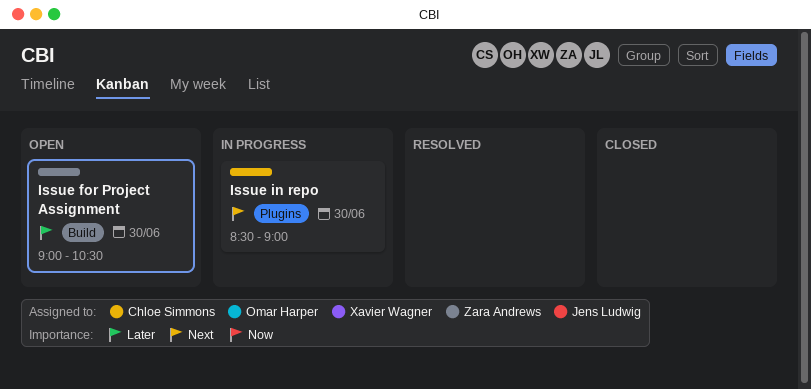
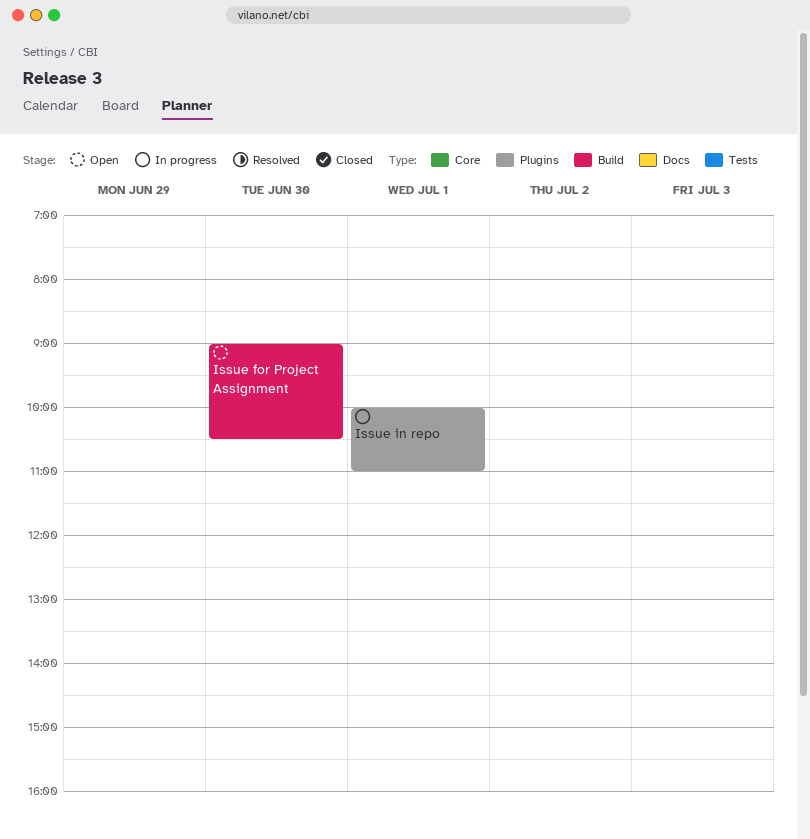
Issue in repo, day: Jun 30 -> Jul 1
Issue in repo, begins: 08:30 -> 10:00
Issue in repo, ends: 09:00 -> 11:00

